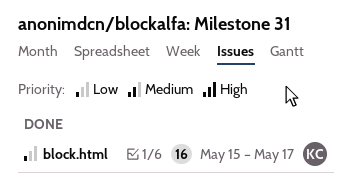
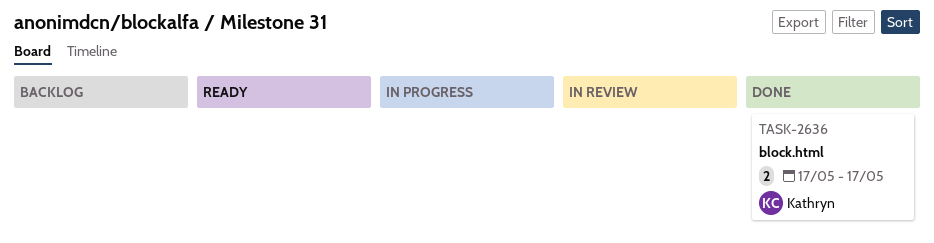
block.html, estimate: 16 -> 2
block.html, start: May 15 -> May 17

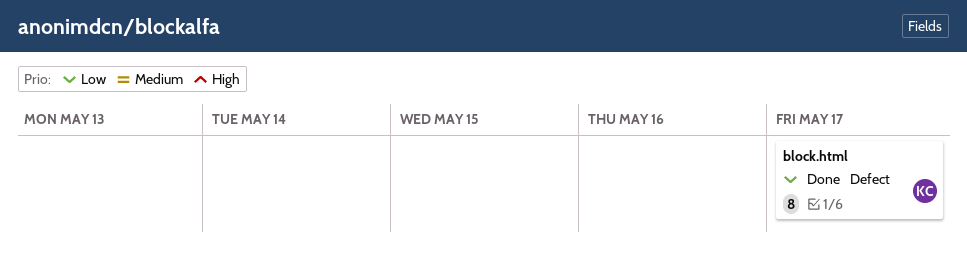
block.html, estimate: 2 -> 8

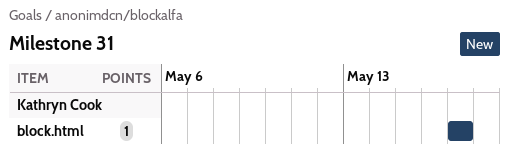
block.html, estimate: 8 -> 1

